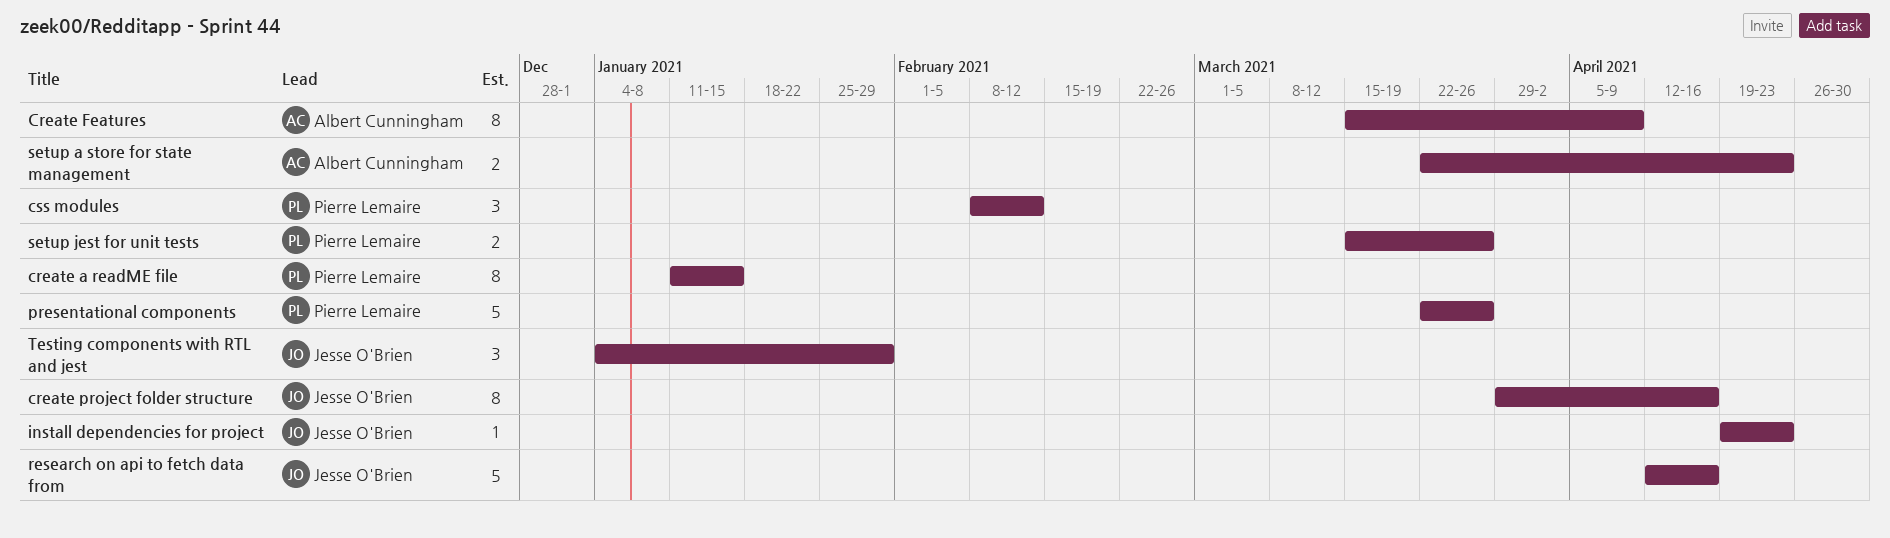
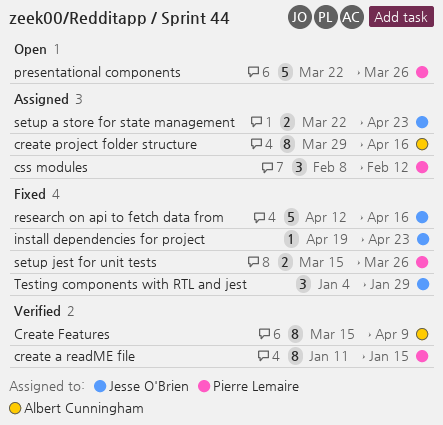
create project folder structure, owner: Jesse O'Brien -> Albert Cunningham
setup a store for state management, owner: Albert Cunningham -> Jesse O'Brien

